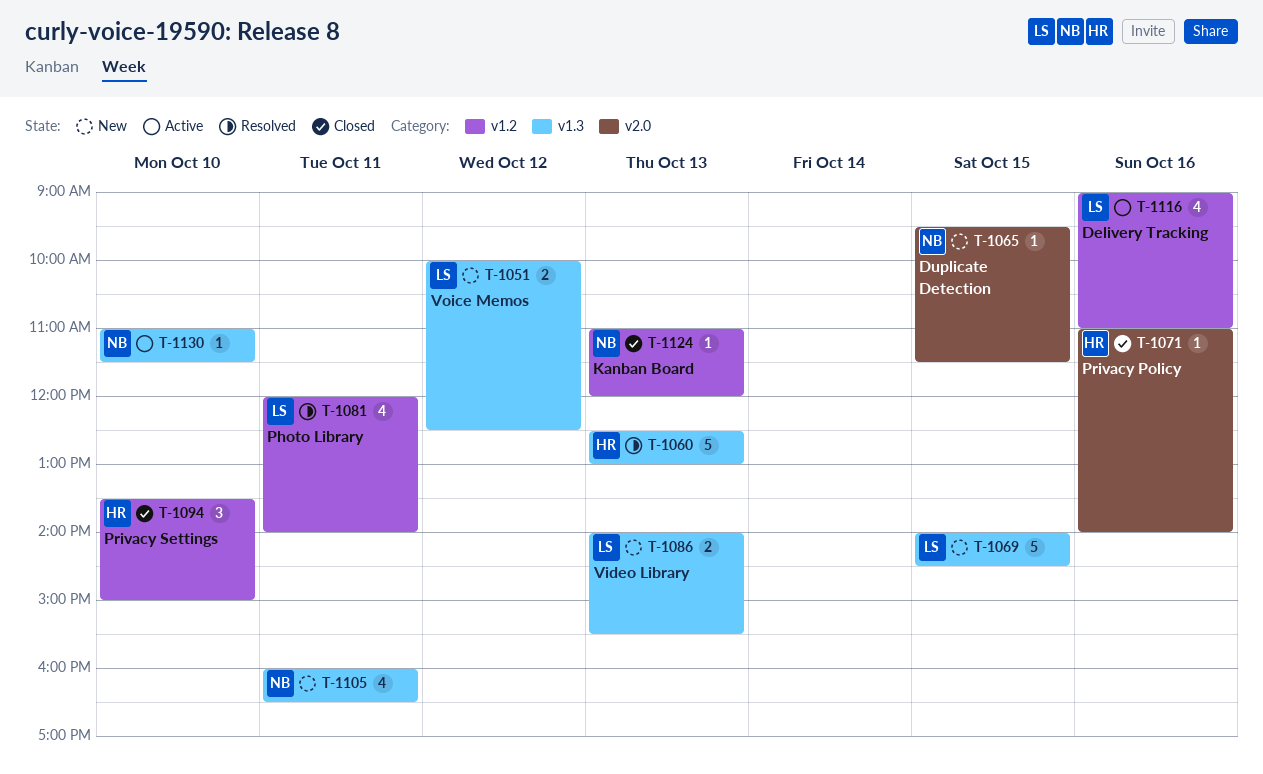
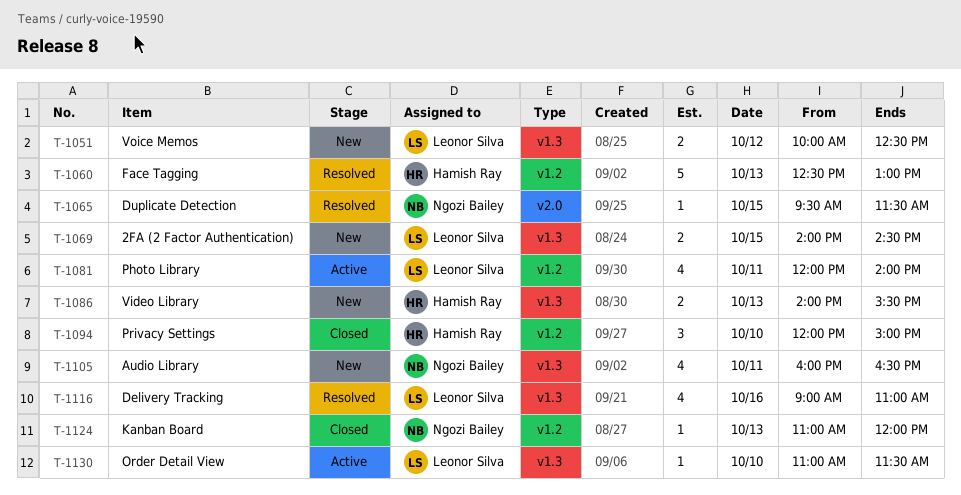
T-1060, label: v1.3 -> v1.2
T-1065, status: New -> Resolved
T-1069, estimate: 5 -> 2
T-1071: present -> none
T-1081, status: Resolved -> Active
T-1086, owner: Leonor Silva -> Hamish Ray
T-1094, begins: 13:30 -> 12:00
T-1116, status: Active -> Resolved
T-1116, label: v1.2 -> v1.3
T-1130, owner: Ngozi Bailey -> Leonor Silva

